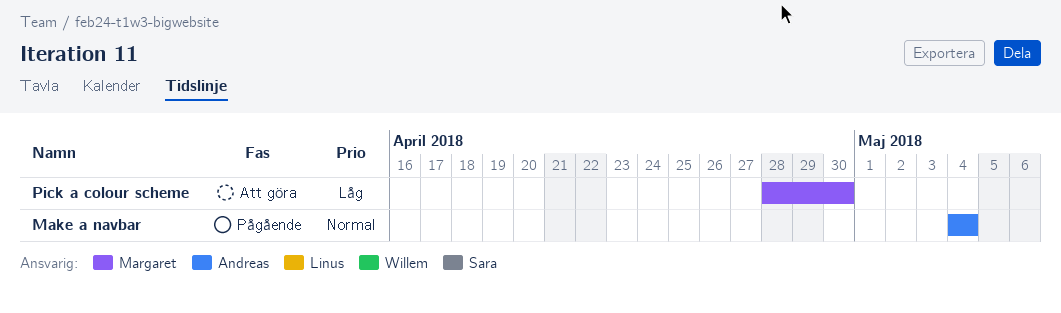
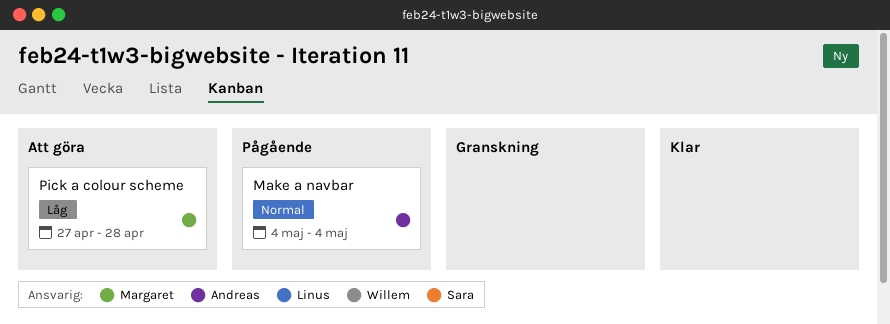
Pick a colour scheme, start: Apr 28 -> Apr 27
Pick a colour scheme, due: Apr 30 -> Apr 28

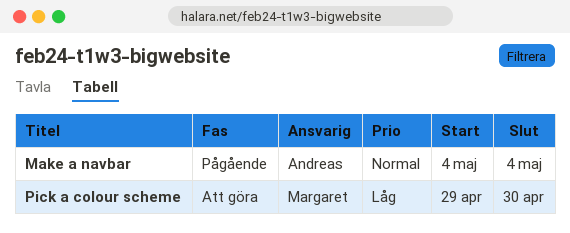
Pick a colour scheme, start: Apr 27 -> Apr 29
Pick a colour scheme, due: Apr 28 -> Apr 30

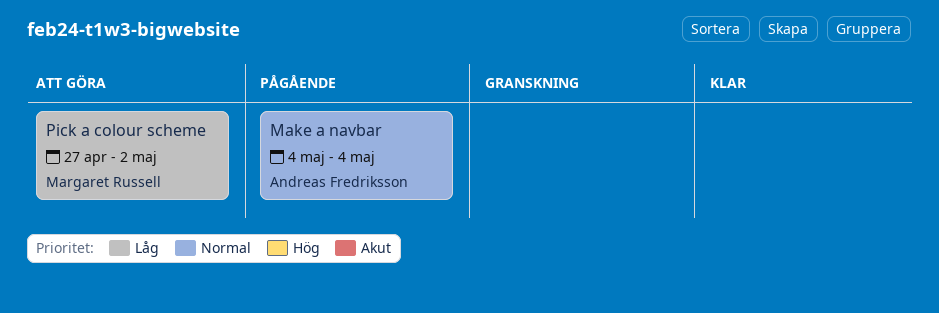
Pick a colour scheme, start: Apr 29 -> Apr 27
Pick a colour scheme, due: Apr 30 -> May 2

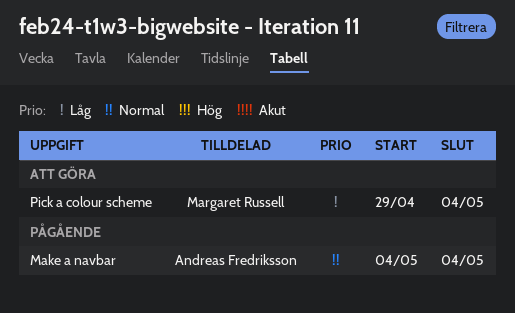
Pick a colour scheme, start: Apr 27 -> Apr 29
Pick a colour scheme, due: May 2 -> May 4

